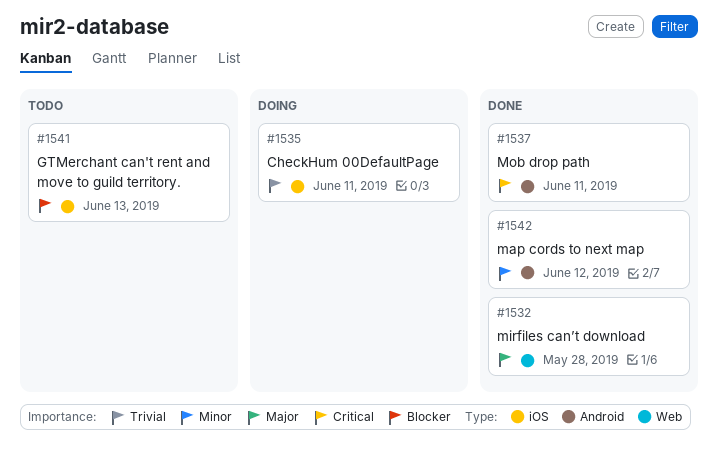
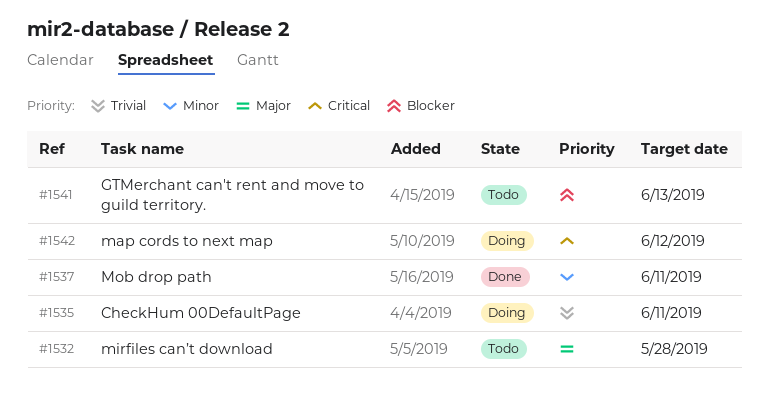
#1532, status: Done -> Todo
#1537, priority: Critical -> Minor
#1542, status: Done -> Doing
#1542, priority: Minor -> Critical

